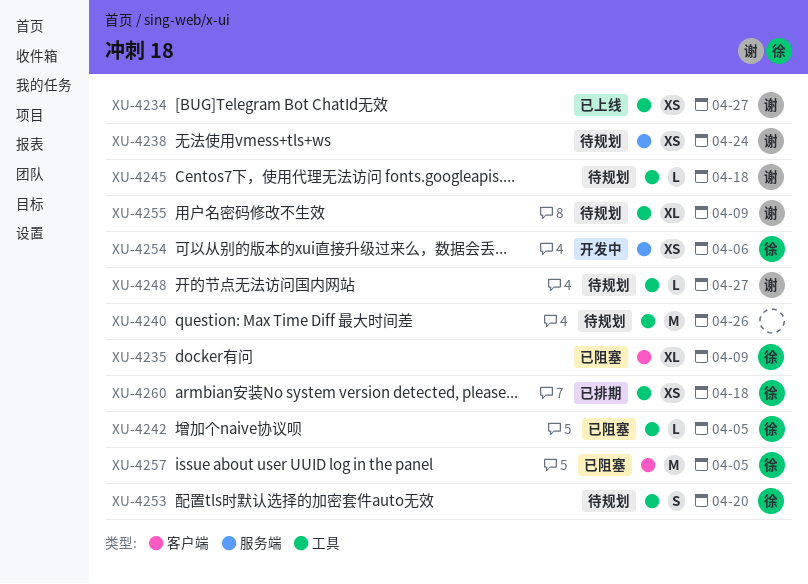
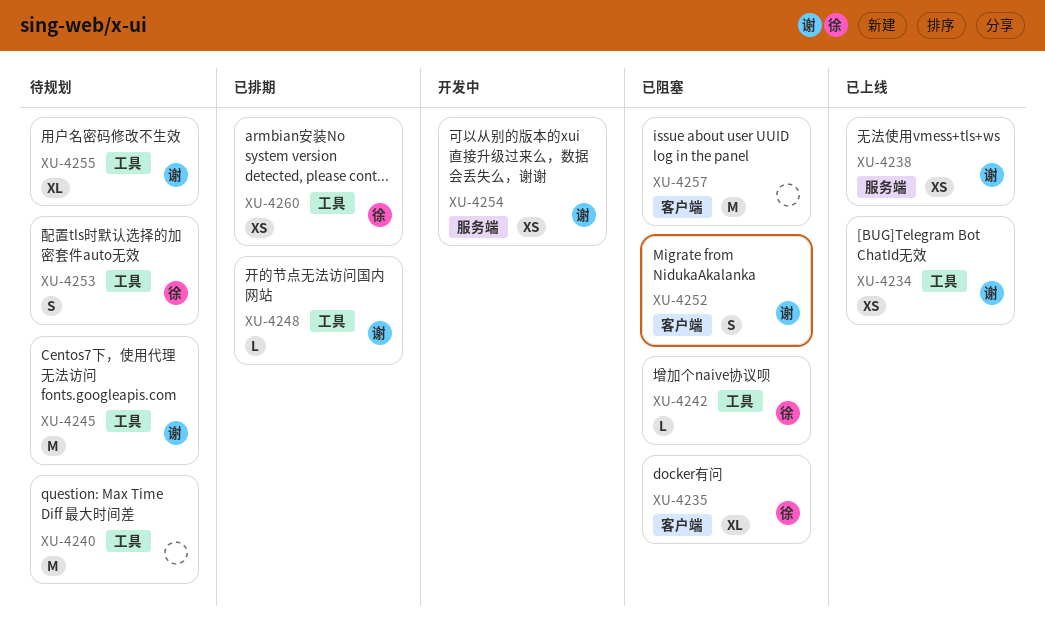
XU-4238, status: 待规划 -> 已上线
XU-4245, estimate: L -> M
XU-4248, status: 待规划 -> 已排期
XU-4252: none -> present
XU-4254, owner: 徐 -> 谢
XU-4257, owner: 徐 -> none

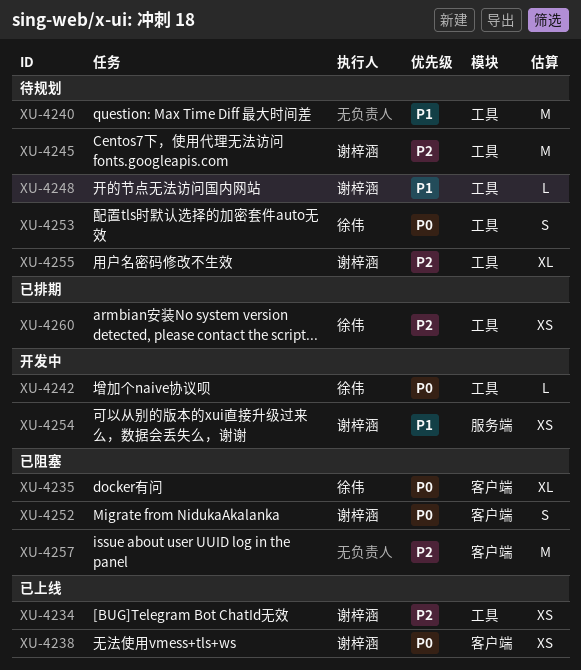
XU-4238, label: 服务端 -> 客户端
XU-4242, status: 已阻塞 -> 开发中
XU-4248, status: 已排期 -> 待规划

